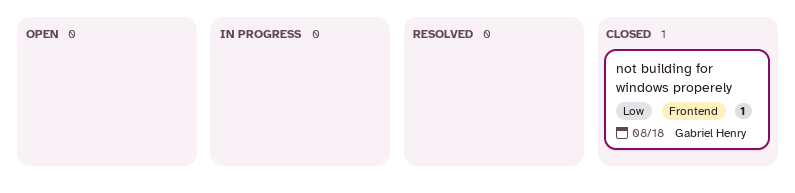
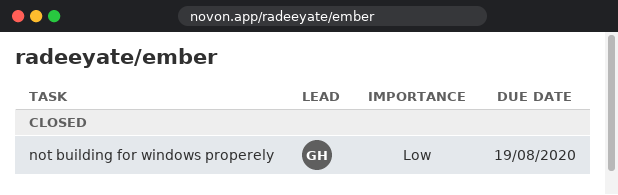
not building for windows properely, due: Aug 18 -> Aug 19

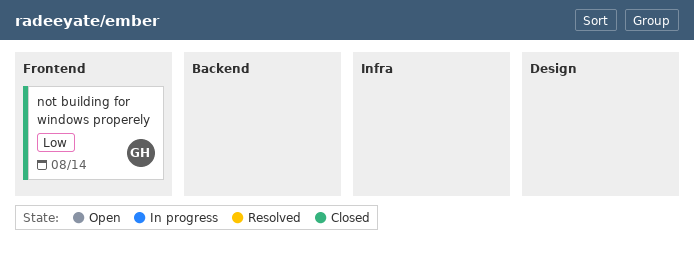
not building for windows properely, due: Aug 19 -> Aug 14

